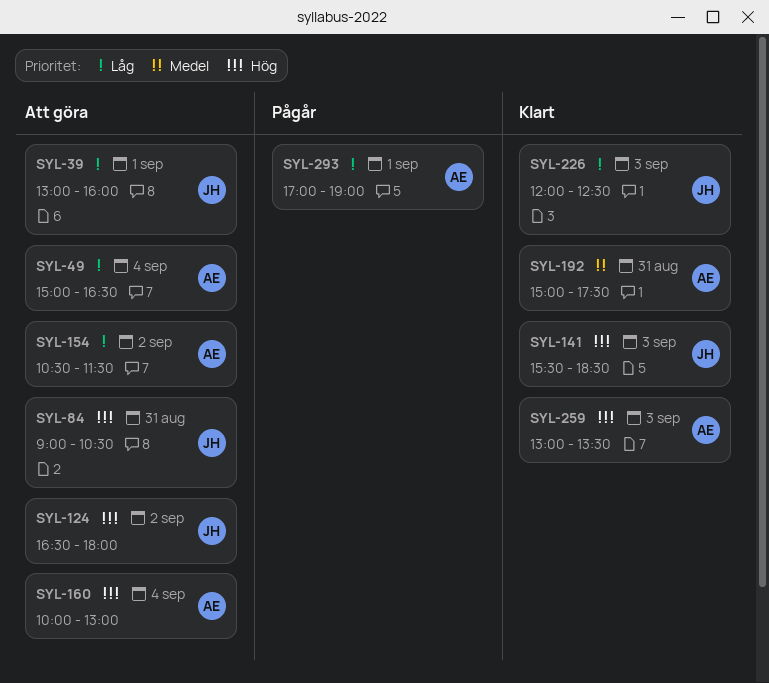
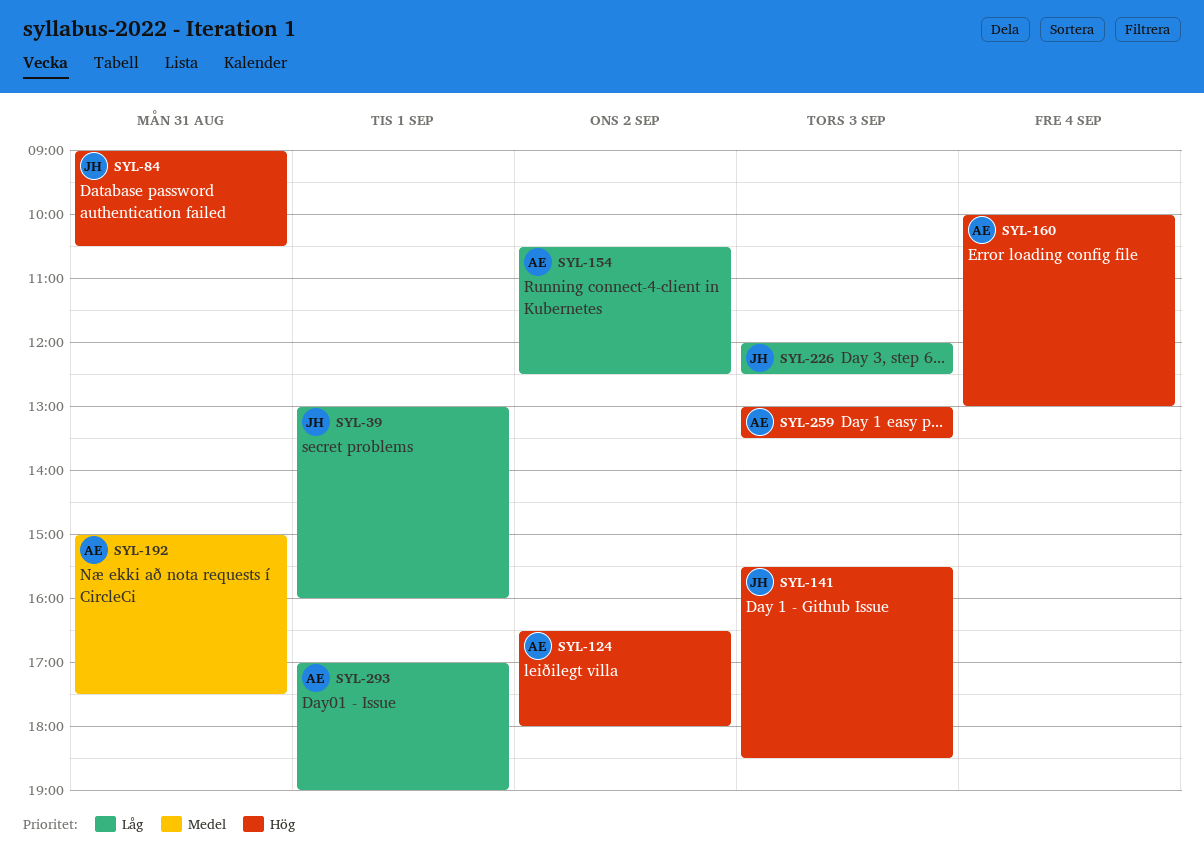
SYL-49: present -> none
SYL-124, owner: JH -> AE
SYL-154, ends: 11:30 -> 12:30

